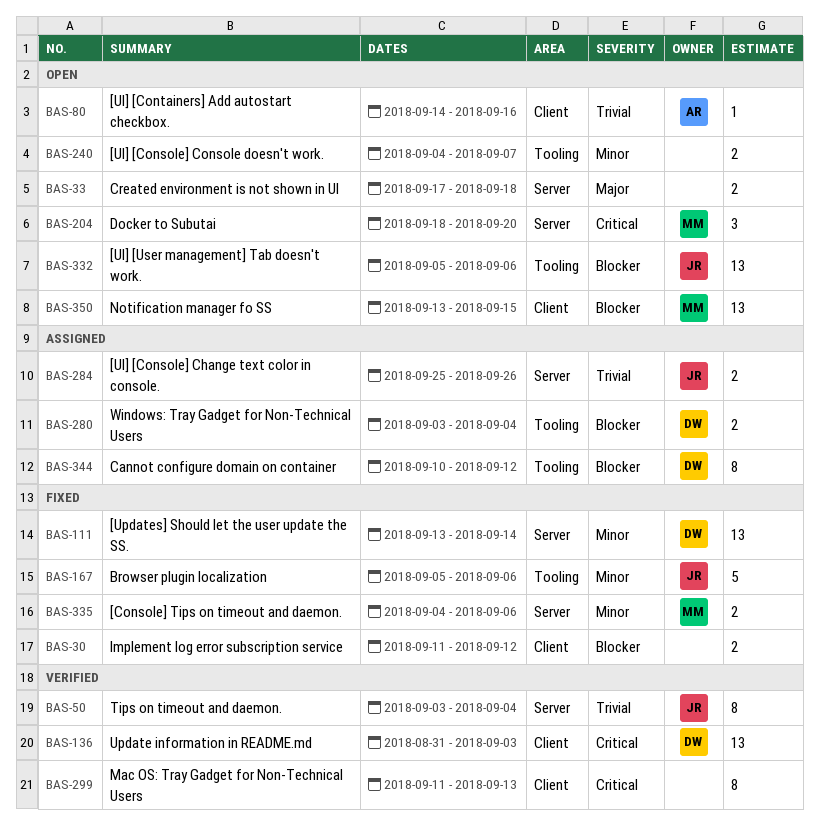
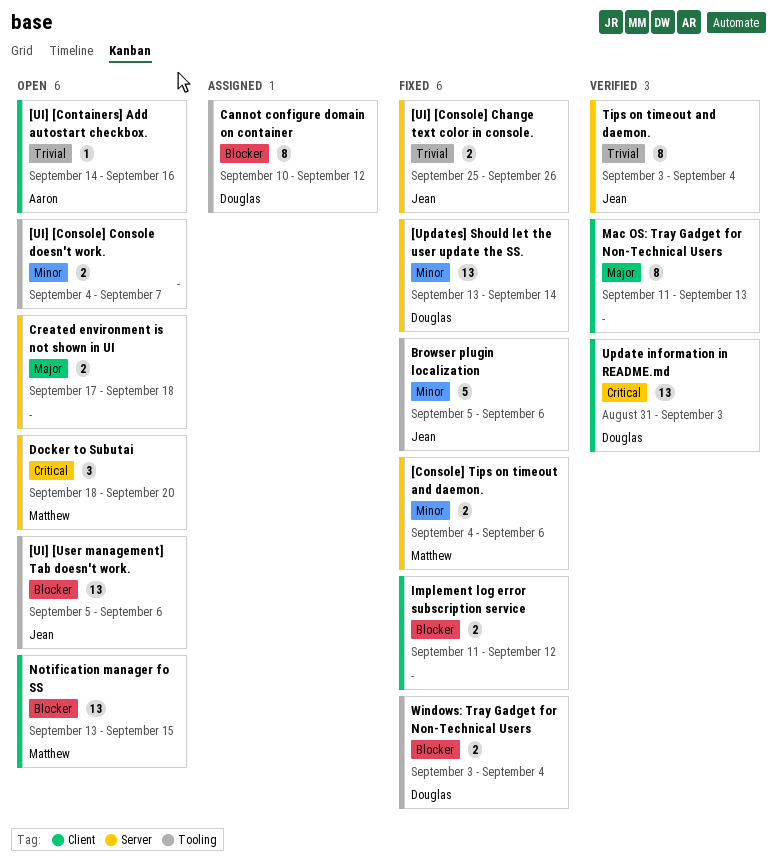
[UI] [Console] Change text color in console., status: Assigned -> Fixed
Mac OS: Tray Gadget for Non-Technical Users, priority: Critical -> Major
Windows: Tray Gadget for Non-Technical Users, status: Assigned -> Fixed

